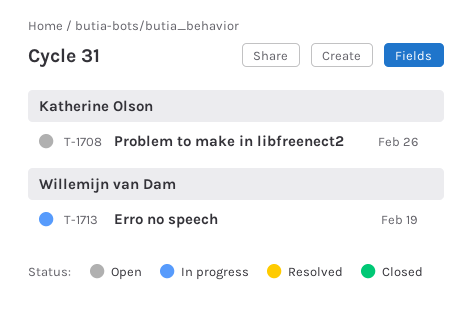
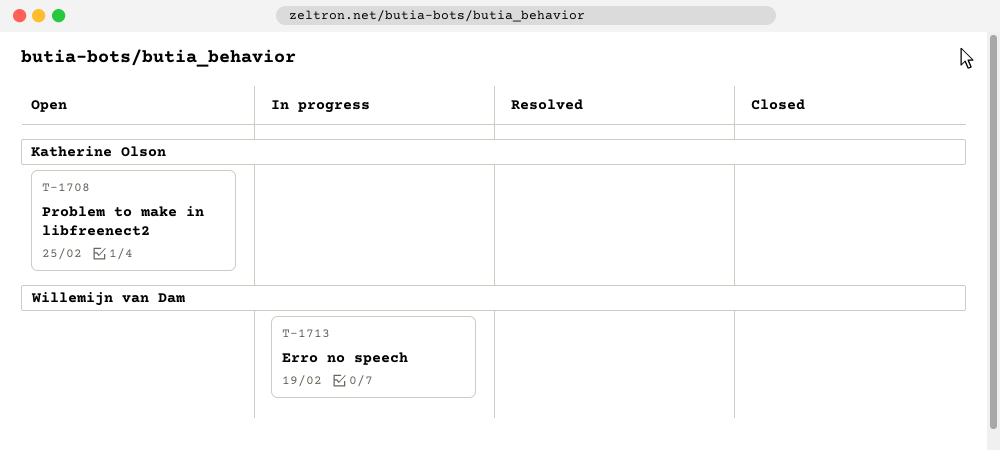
T-1708, due: Feb 26 -> Feb 25

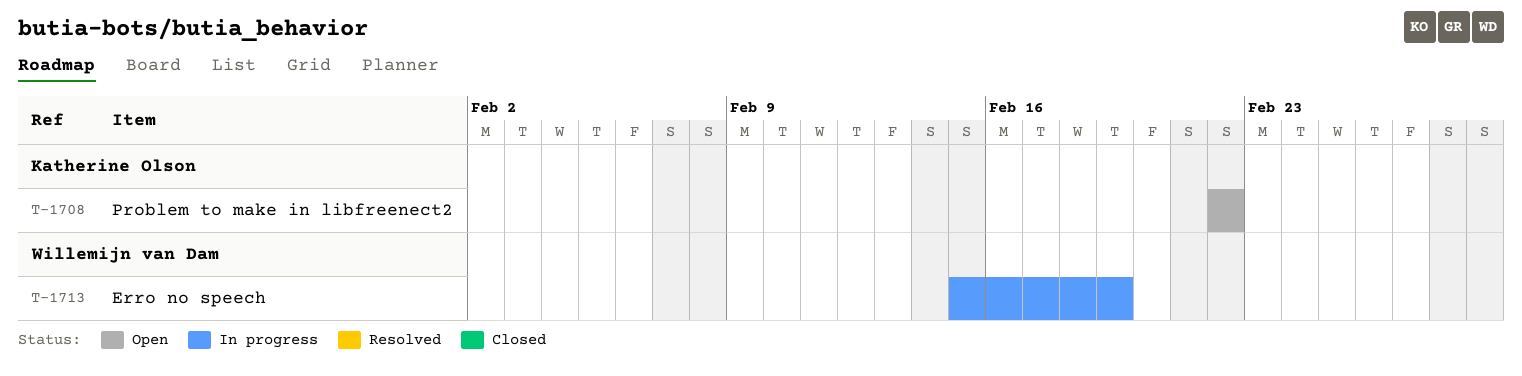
T-1708, due: Feb 25 -> Feb 22

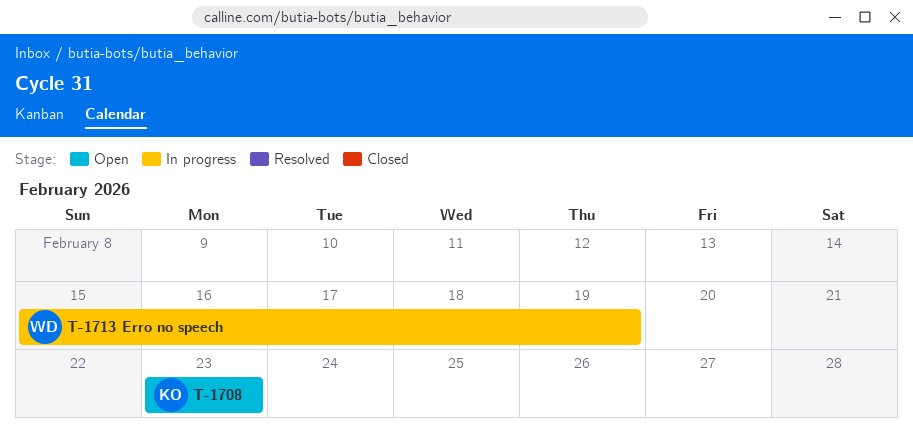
T-1708, start: Feb 22 -> Feb 23
T-1708, due: Feb 22 -> Feb 23

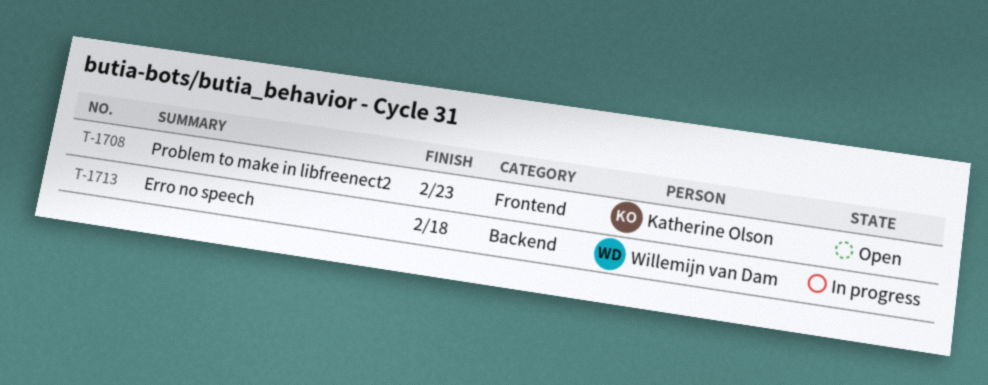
T-1713, due: Feb 19 -> Feb 18

